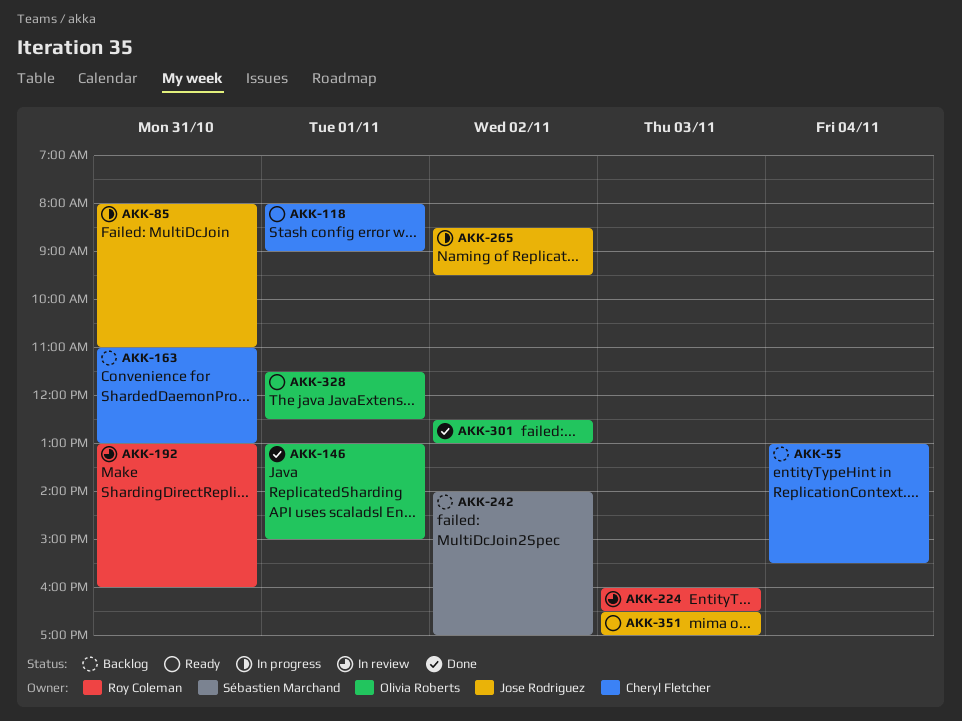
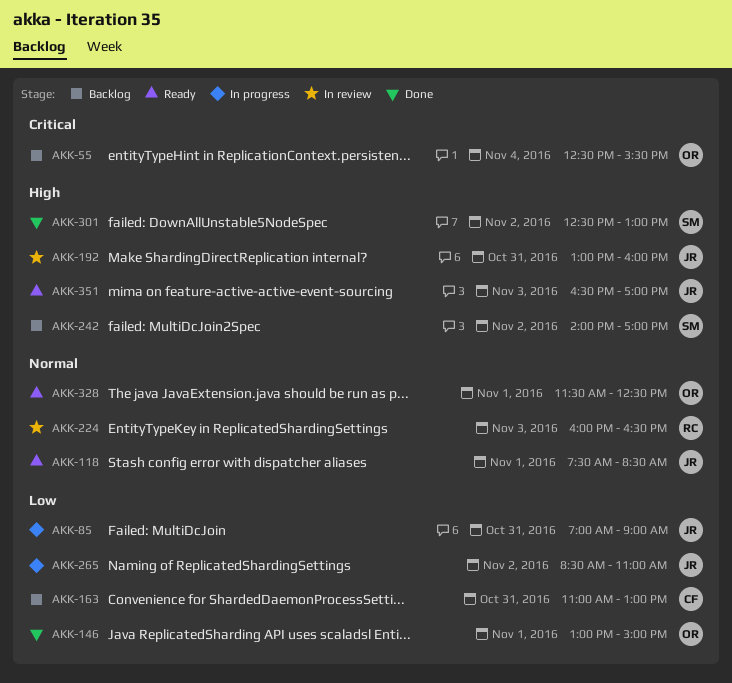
AKK-55, owner: Cheryl Fletcher -> Olivia Roberts
AKK-55, begins: 13:00 -> 12:30
AKK-85, begins: 08:00 -> 07:00
AKK-85, ends: 11:00 -> 09:00
AKK-118, owner: Cheryl Fletcher -> Jose Rodriguez
AKK-118, begins: 08:00 -> 07:30
AKK-118, ends: 09:00 -> 08:30
AKK-192, owner: Roy Coleman -> Jose Rodriguez
AKK-265, ends: 09:30 -> 11:00
AKK-301, owner: Olivia Roberts -> Sébastien Marchand

